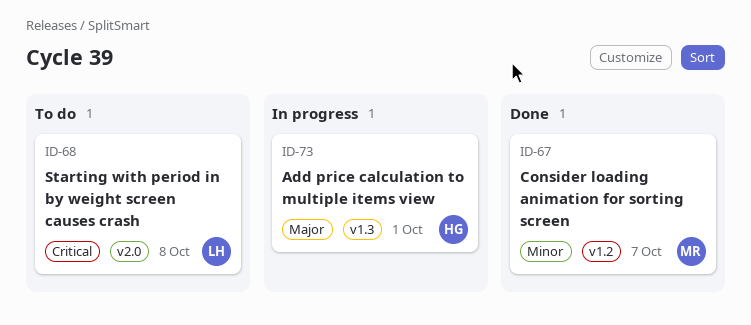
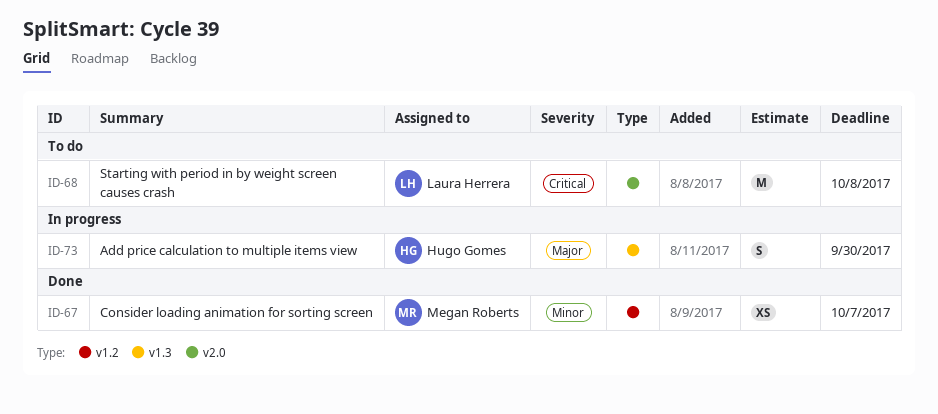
ID-73, due: Oct 1 -> Sep 30

